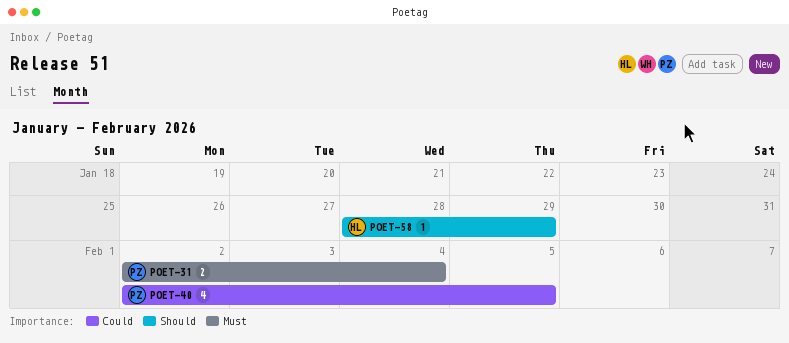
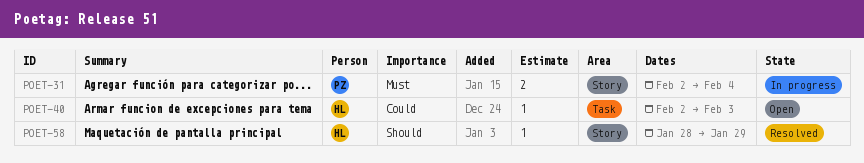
POET-40, owner: PZ -> HL
POET-40, estimate: 4 -> 1
POET-40, due: Feb 5 -> Feb 3

